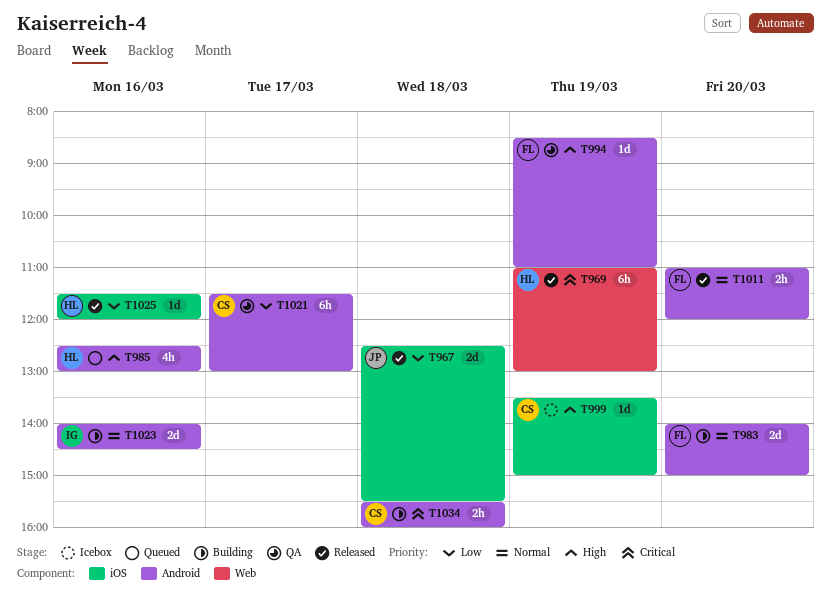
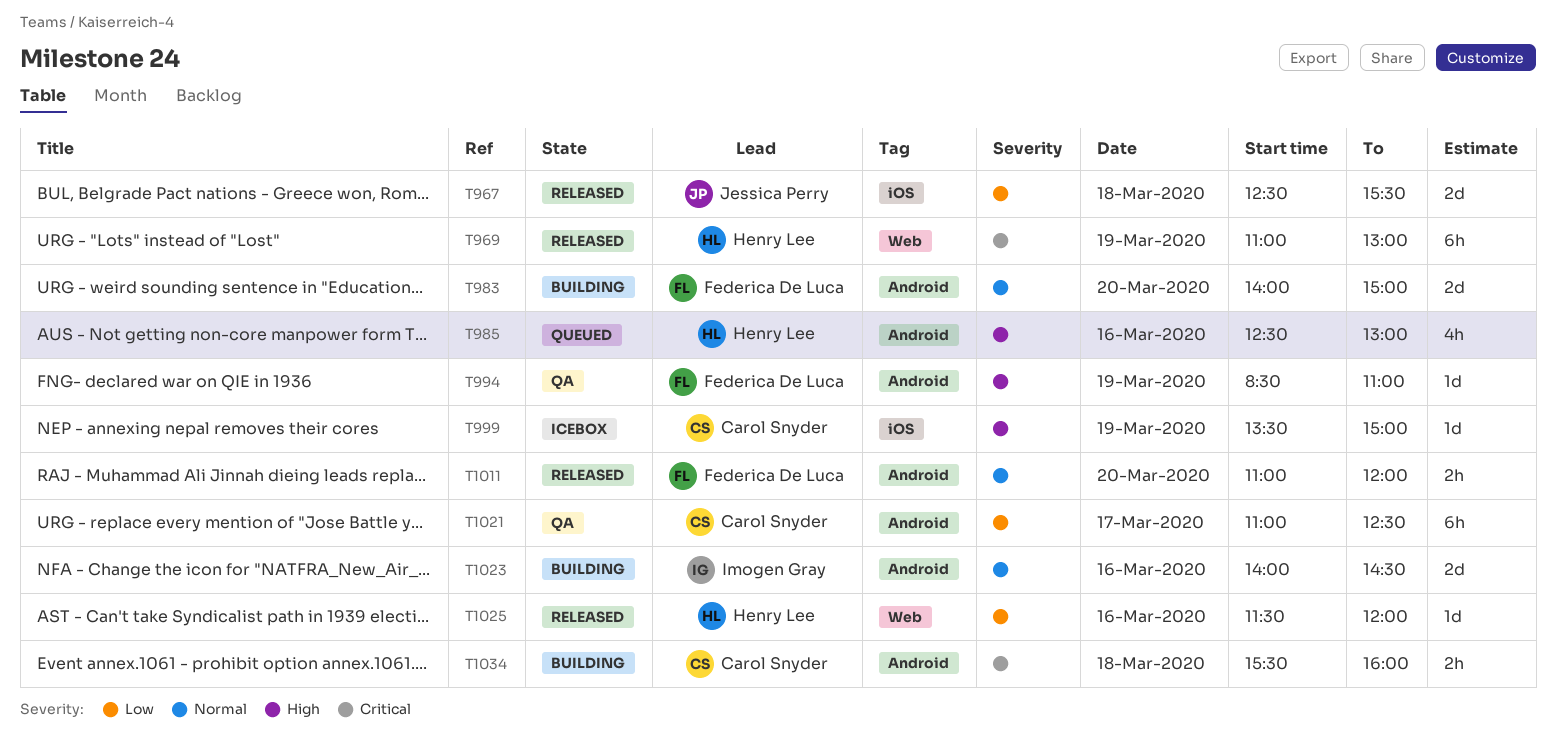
T1021, begins: 11:30 -> 11:00
T1021, ends: 13:00 -> 12:30
T1025, label: iOS -> Web

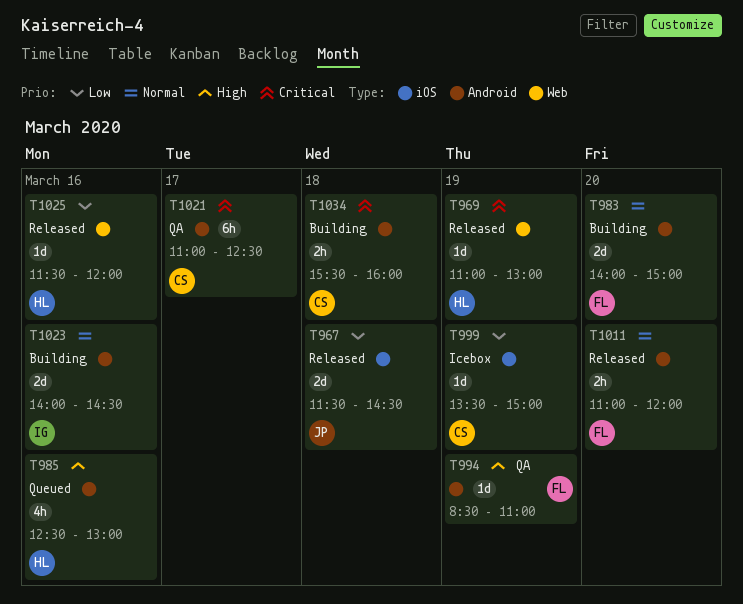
T967, begins: 12:30 -> 11:30
T967, ends: 15:30 -> 14:30
T969, estimate: 6h -> 1d
T999, priority: High -> Low
T1021, priority: Low -> Critical

